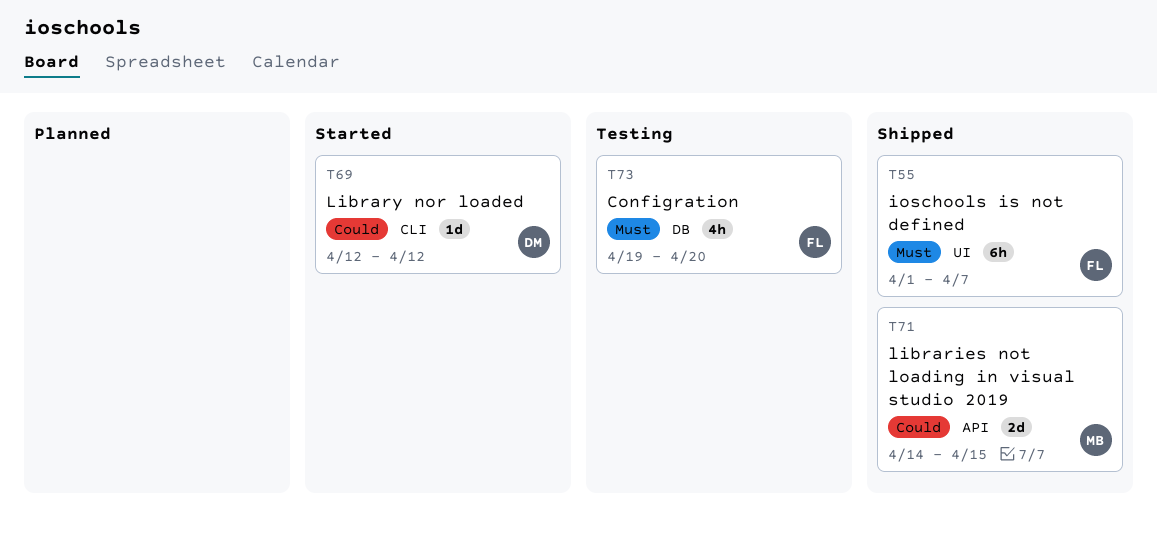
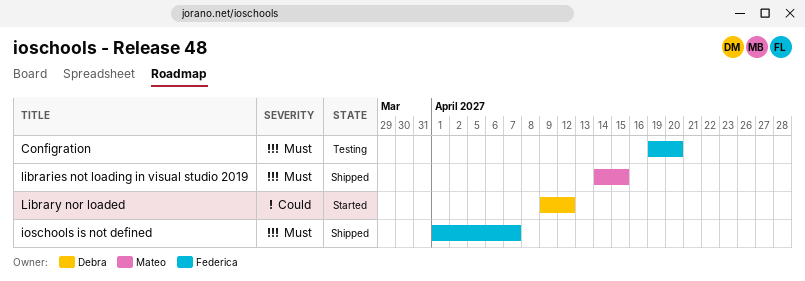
libraries not loading in visual studio 2019, priority: Could -> Must
Library nor loaded, start: Apr 12 -> Apr 9

